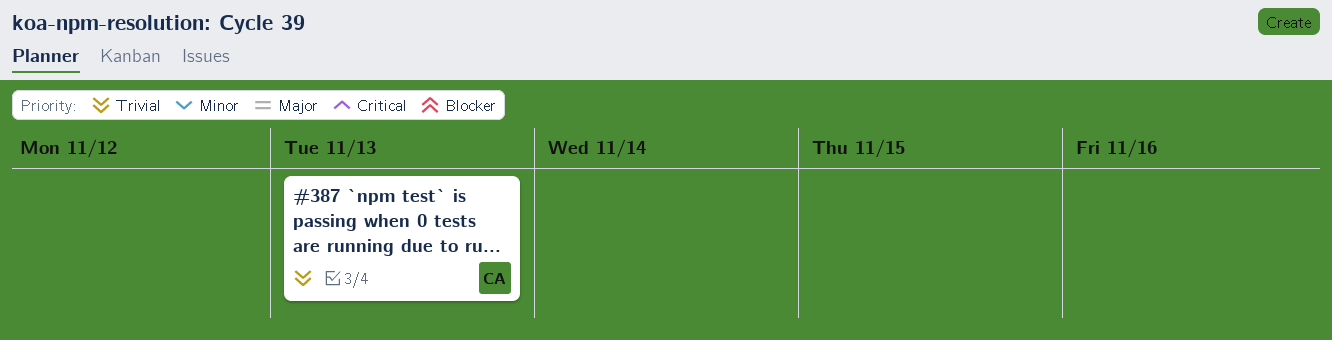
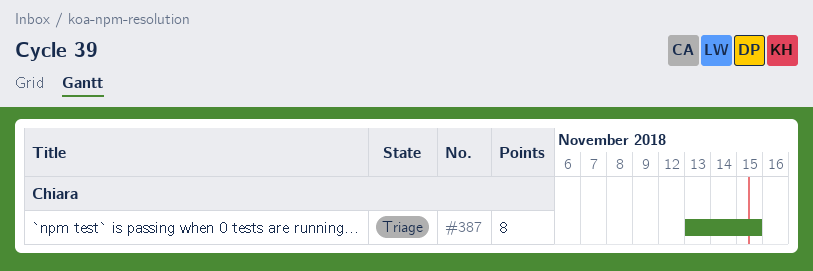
#387, due: Nov 13 -> Nov 15

